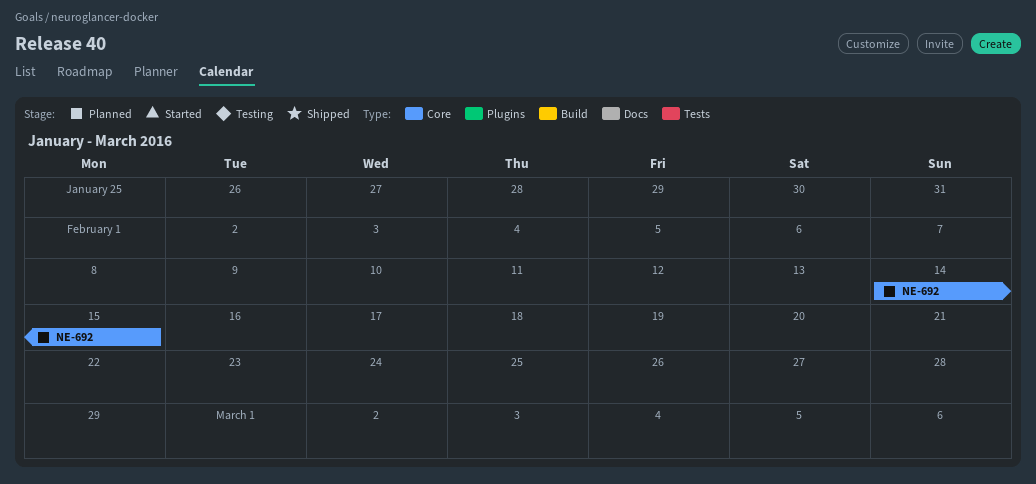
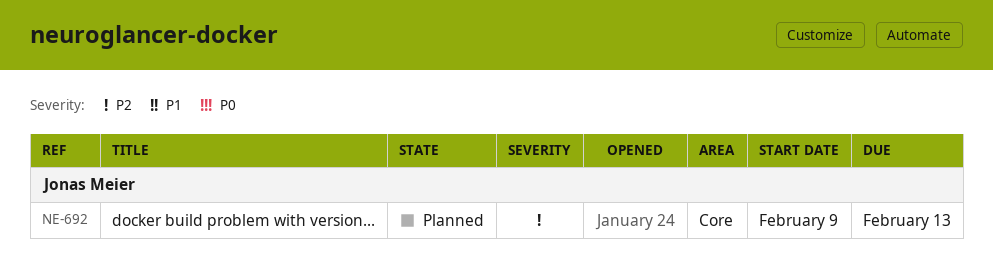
NE-692, start: Feb 14 -> Feb 9
NE-692, due: Feb 15 -> Feb 13

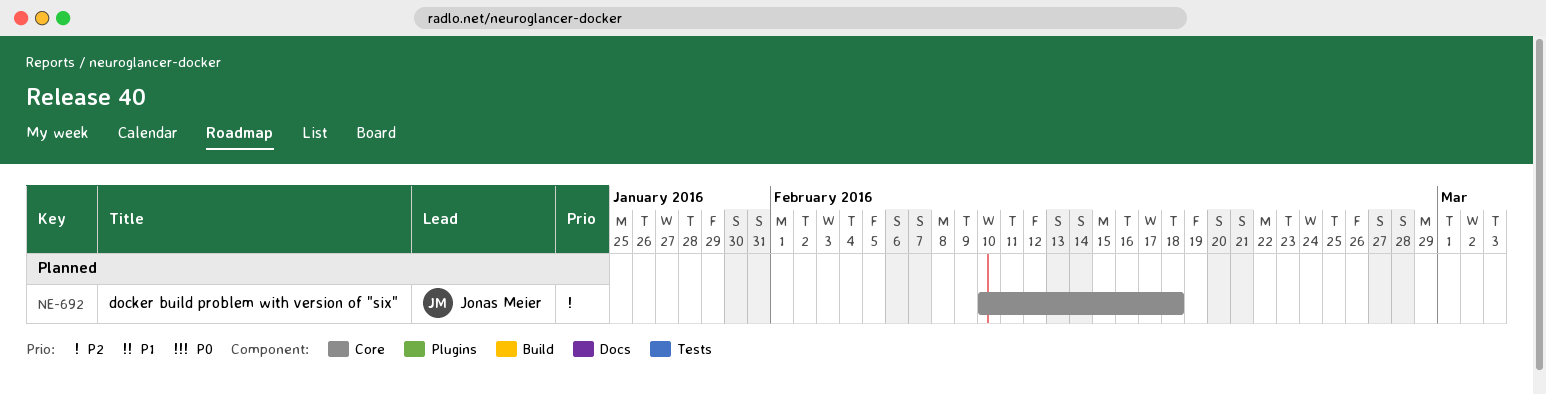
NE-692, start: Feb 9 -> Feb 10
NE-692, due: Feb 13 -> Feb 18

